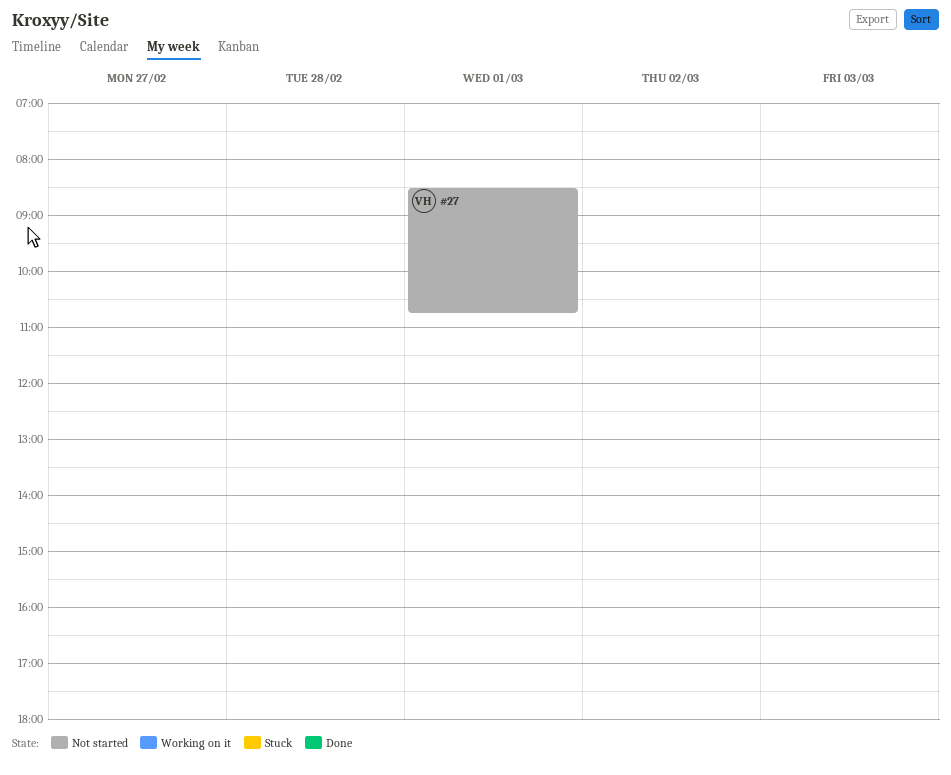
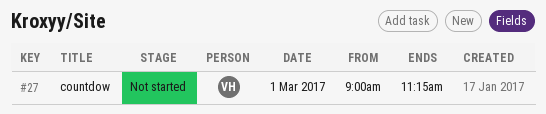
#27, begins: 08:30 -> 09:00
#27, ends: 10:45 -> 11:15

